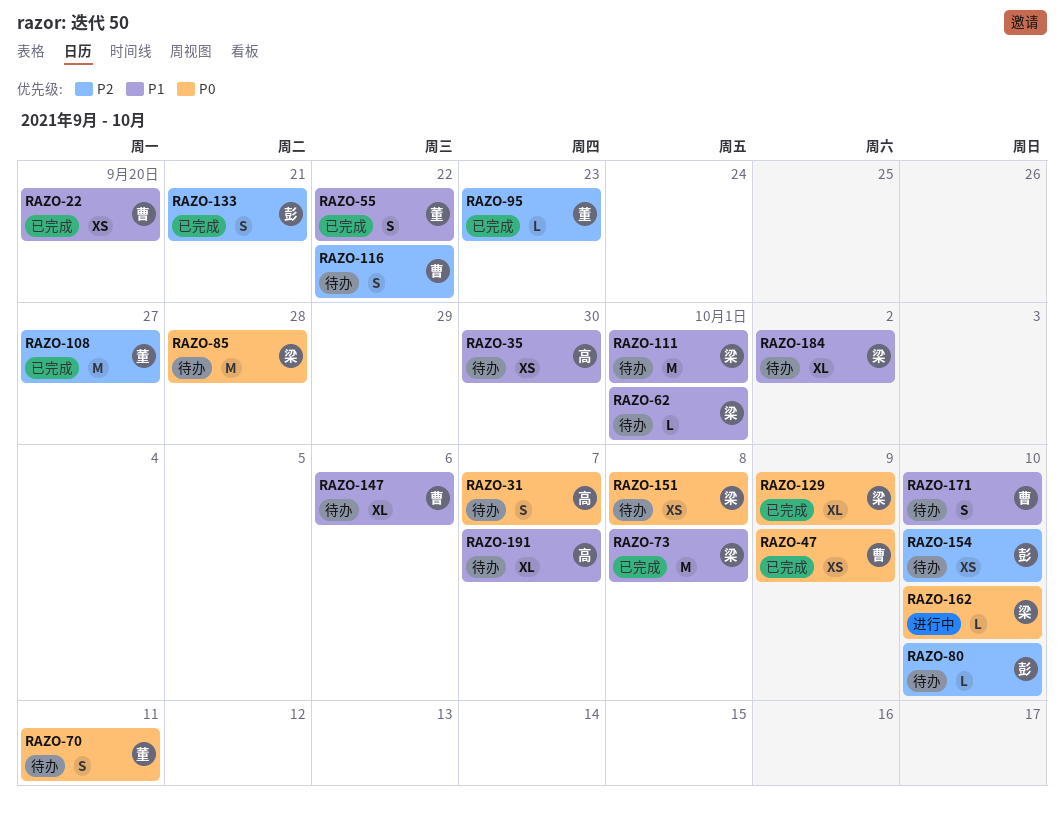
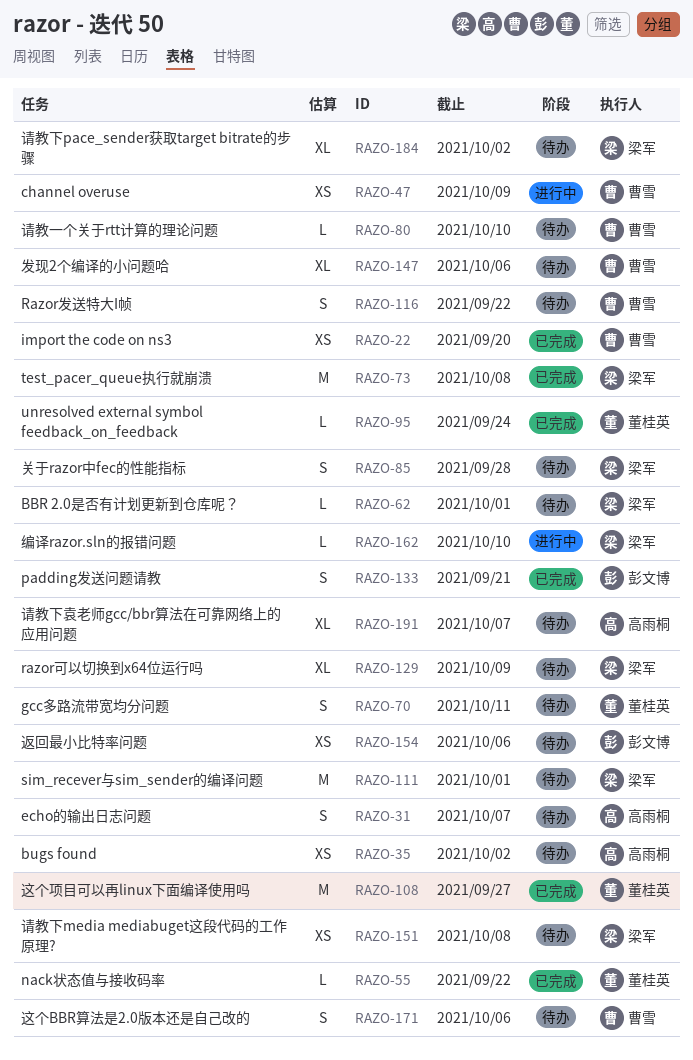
RAZO-35, due: Sep 30 -> Oct 2
RAZO-47, status: 已完成 -> 进行中
RAZO-55, estimate: S -> L
RAZO-80, owner: 彭文博 -> 曹雪
RAZO-85, estimate: M -> S
RAZO-95, due: Sep 23 -> Sep 24
RAZO-129, status: 已完成 -> 待办
RAZO-154, due: Oct 10 -> Oct 6
RAZO-171, due: Oct 10 -> Oct 6

